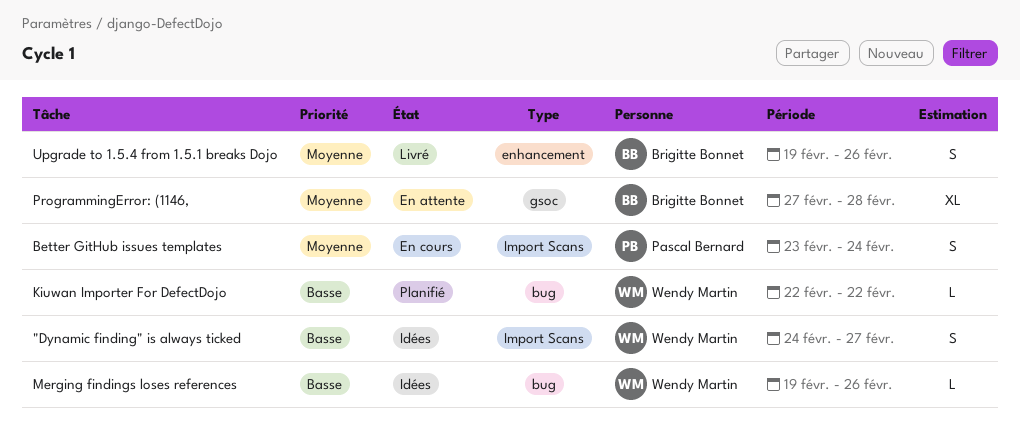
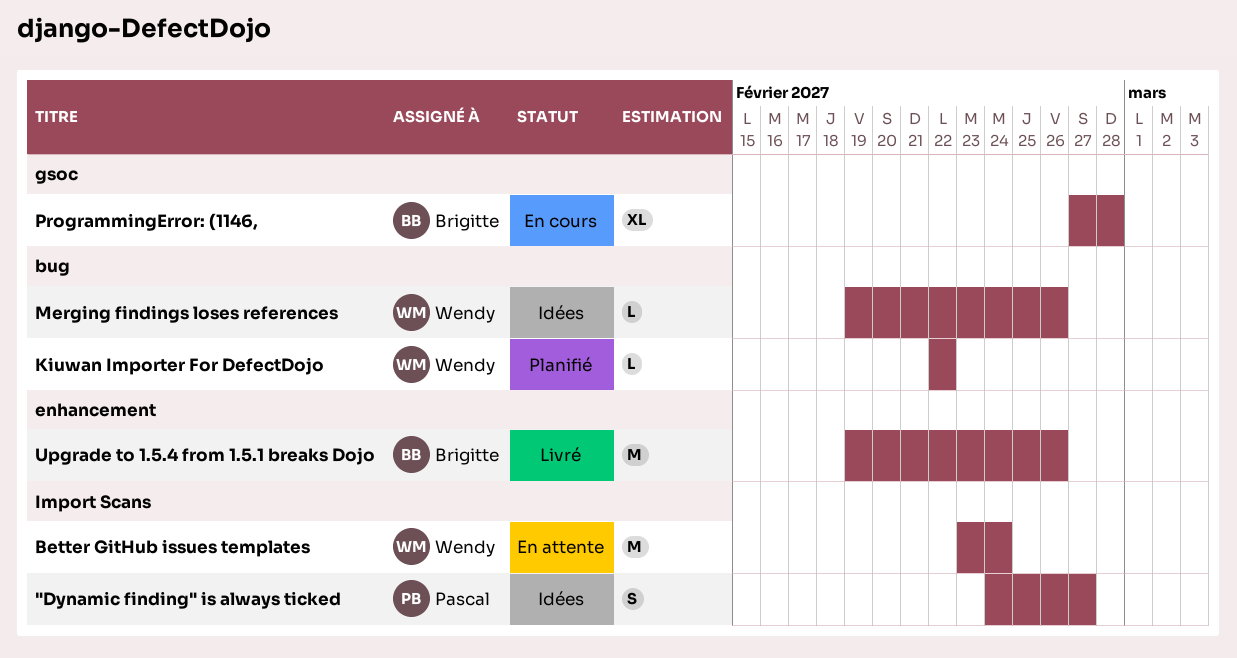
"Dynamic finding" is always ticked, owner: Wendy Martin -> Pascal Bernard
Better GitHub issues templates, status: En cours -> En attente
Better GitHub issues templates, owner: Pascal Bernard -> Wendy Martin
Better GitHub issues templates, estimate: S -> M
ProgrammingError: (1146,, status: En attente -> En cours
Upgrade to 1.5.4 from 1.5.1 breaks Dojo, estimate: S -> M

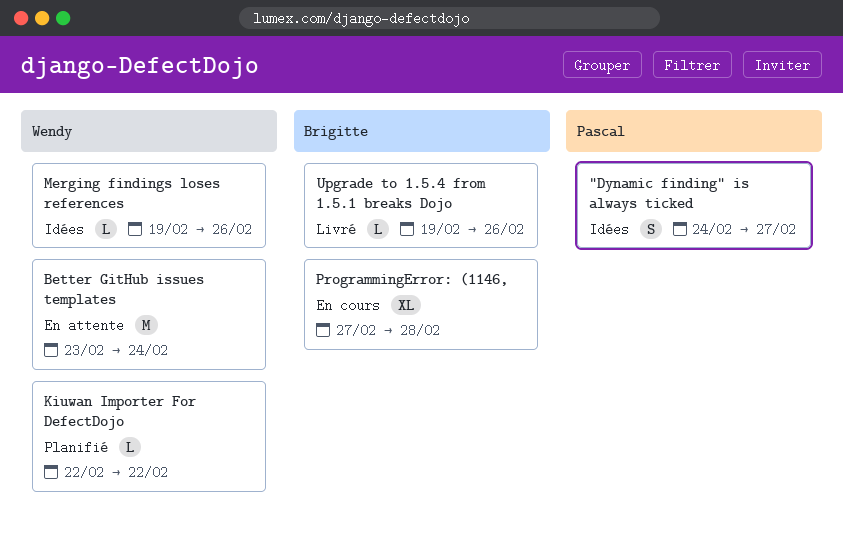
Upgrade to 1.5.4 from 1.5.1 breaks Dojo, estimate: M -> L

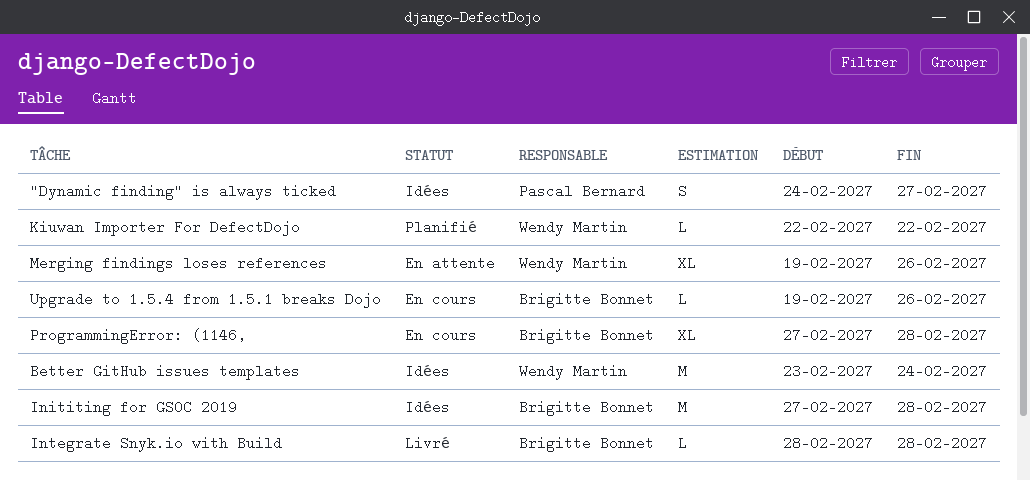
Better GitHub issues templates, status: En attente -> Idées
Inititing for GS0C 2019: none -> present
Integrate Snyk.io with Build: none -> present
Merging findings loses references, status: Idées -> En attente
Merging findings loses references, estimate: L -> XL
Upgrade to 1.5.4 from 1.5.1 breaks Dojo, status: Livré -> En cours

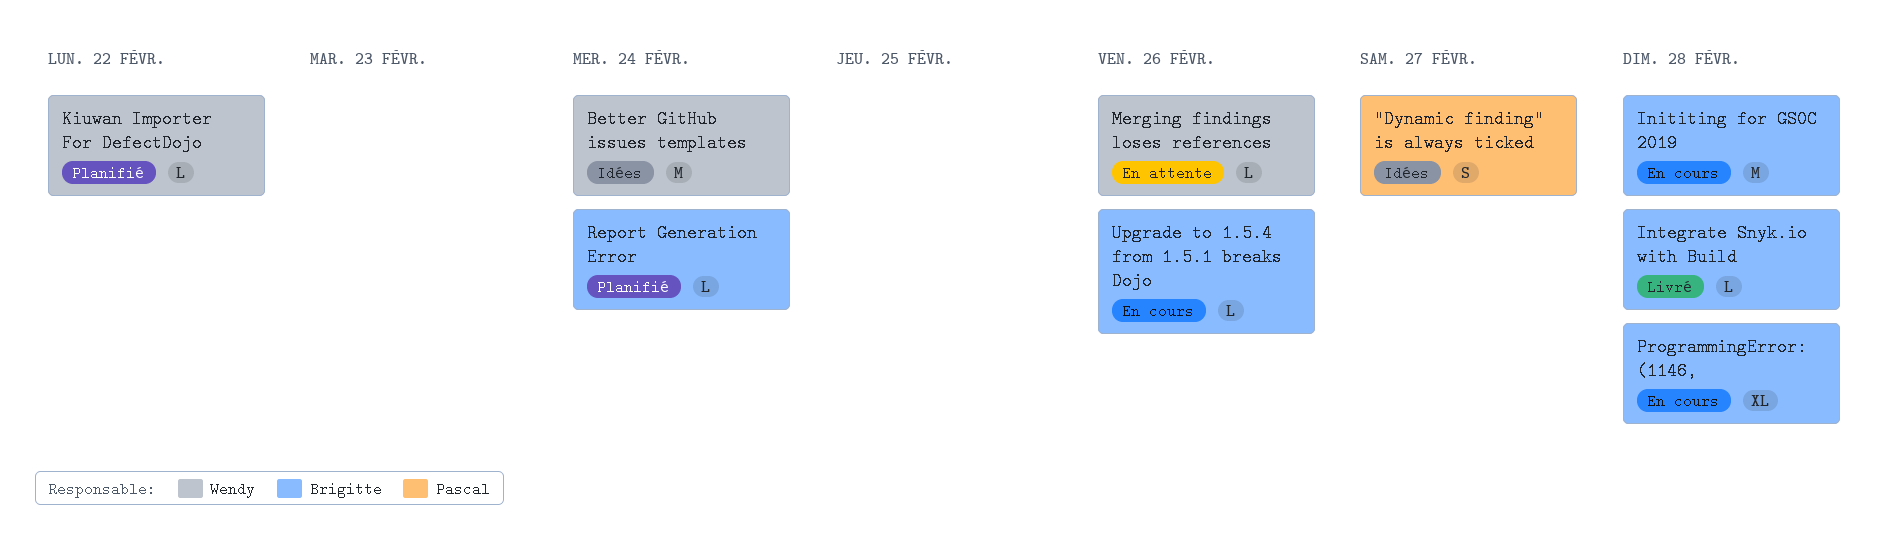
Inititing for GS0C 2019, status: Idées -> En cours
Merging findings loses references, estimate: XL -> L
Report Generation Error: none -> present

